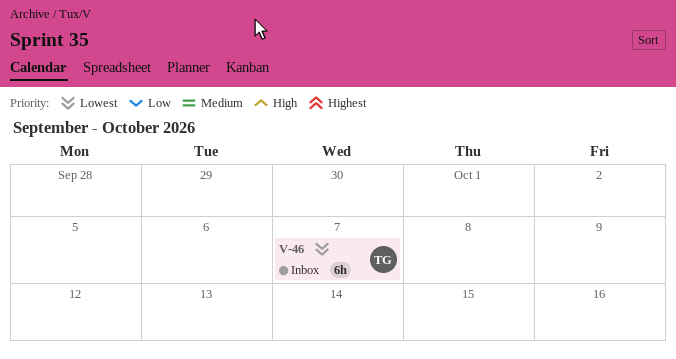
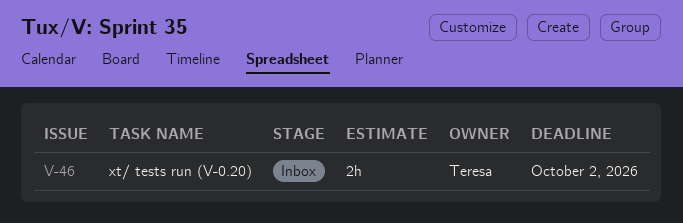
V-46, estimate: 6h -> 2h
V-46, due: Oct 7 -> Oct 2

